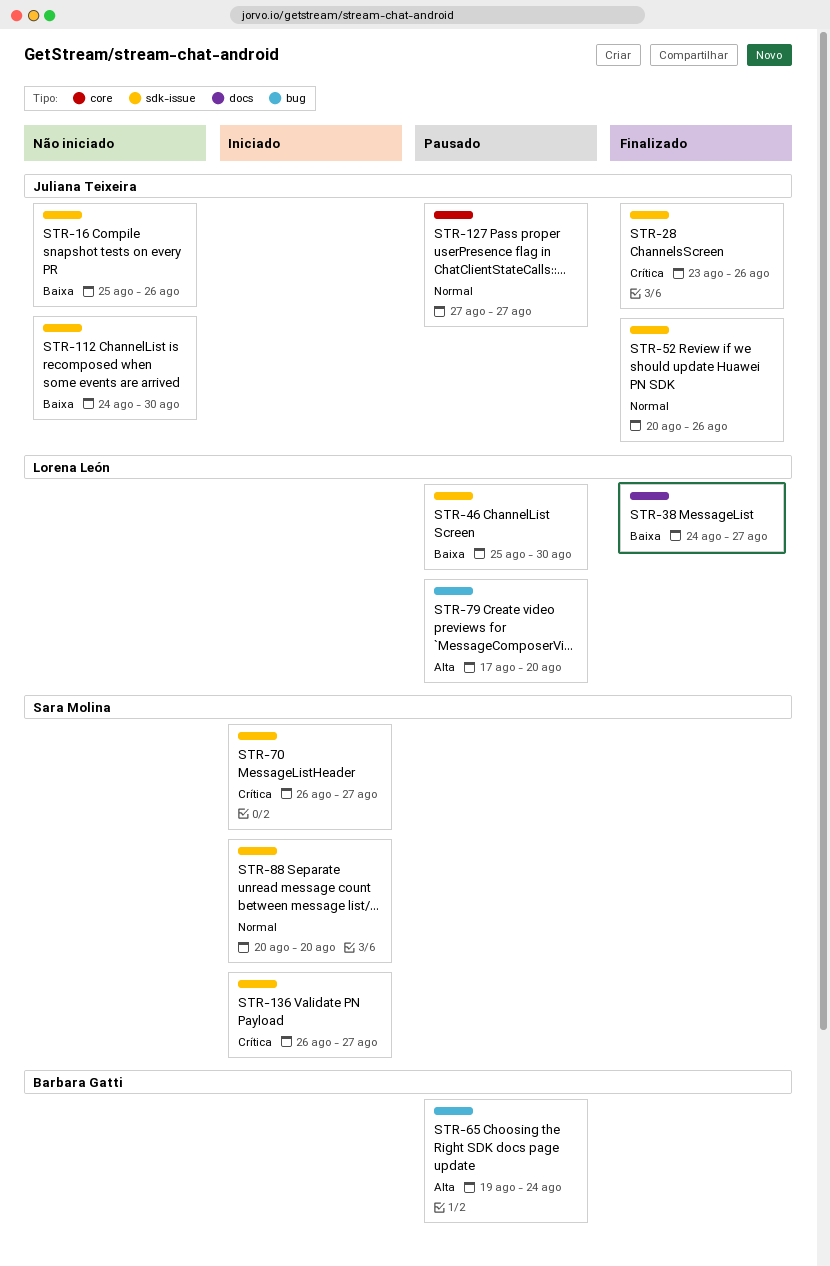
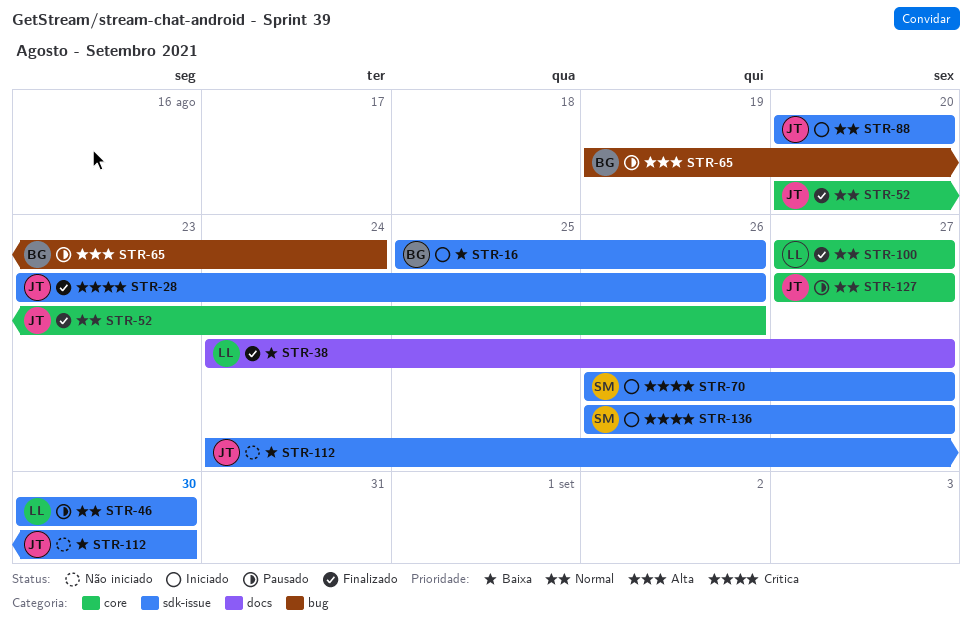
STR-16, status: Não iniciado -> Iniciado
STR-16, owner: Juliana Teixeira -> Barbara Gatti
STR-46, priority: Baixa -> Normal
STR-46, start: Aug 25 -> Aug 30
STR-52, label: sdk-issue -> core
STR-79: present -> none
STR-88, owner: Sara Molina -> Juliana Teixeira
STR-100: none -> present

